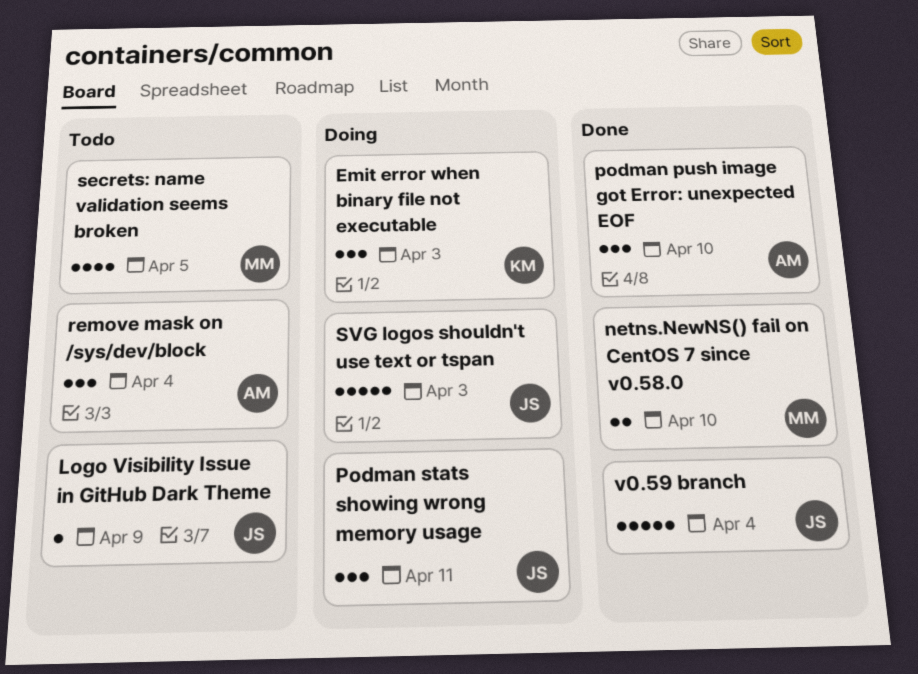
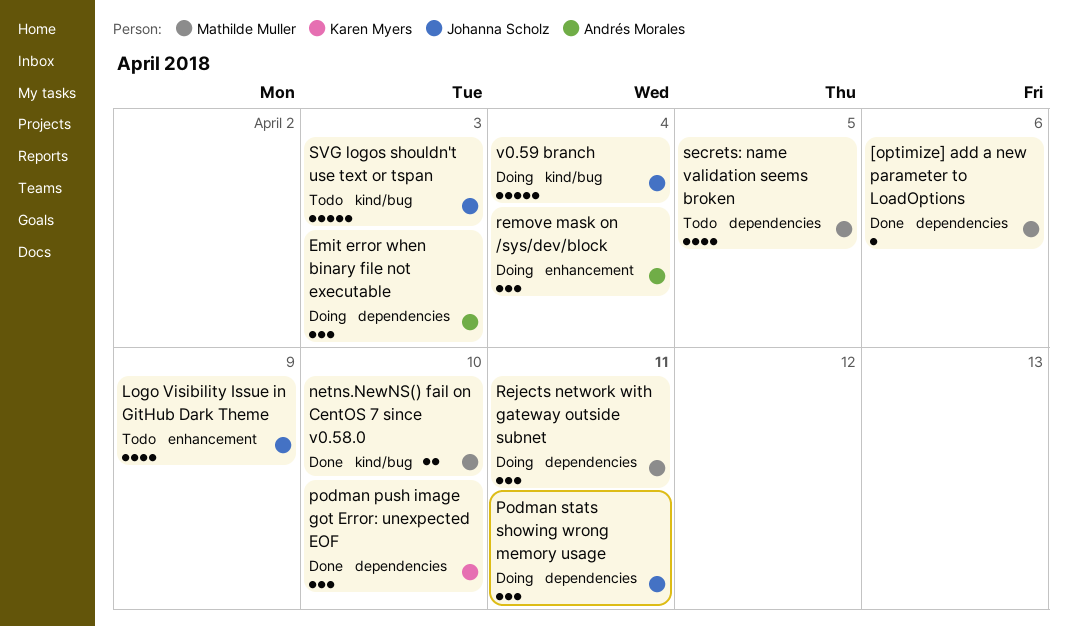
[optimize] add a new parameter to LoadOptions: none -> present
Emit error when binary file not executable, owner: Karen Myers -> Andrés Morales
Logo Visibility Issue in GitHub Dark Theme, estimate: 1 -> 4
podman push image got Error: unexpected EOF, owner: Andrés Morales -> Karen Myers
Rejects network with gateway outside subnet: none -> present
remove mask on /sys/dev/block, status: Todo -> Doing
SVG logos shouldn't use text or tspan, status: Doing -> Todo
v0.59 branch, status: Done -> Doing

